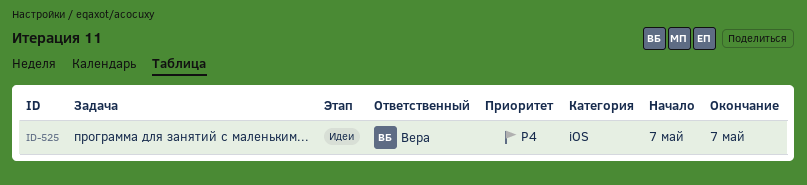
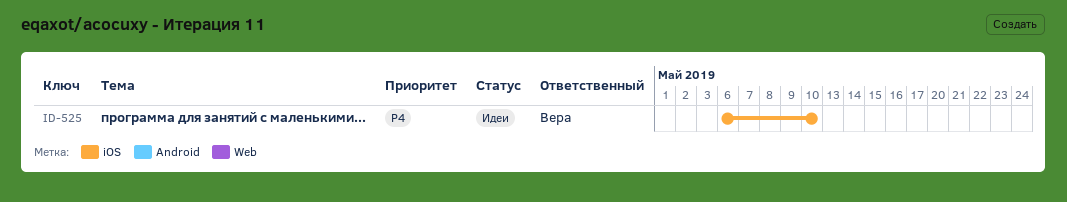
ID-525, start: May 7 -> May 6
ID-525, due: May 7 -> May 10

